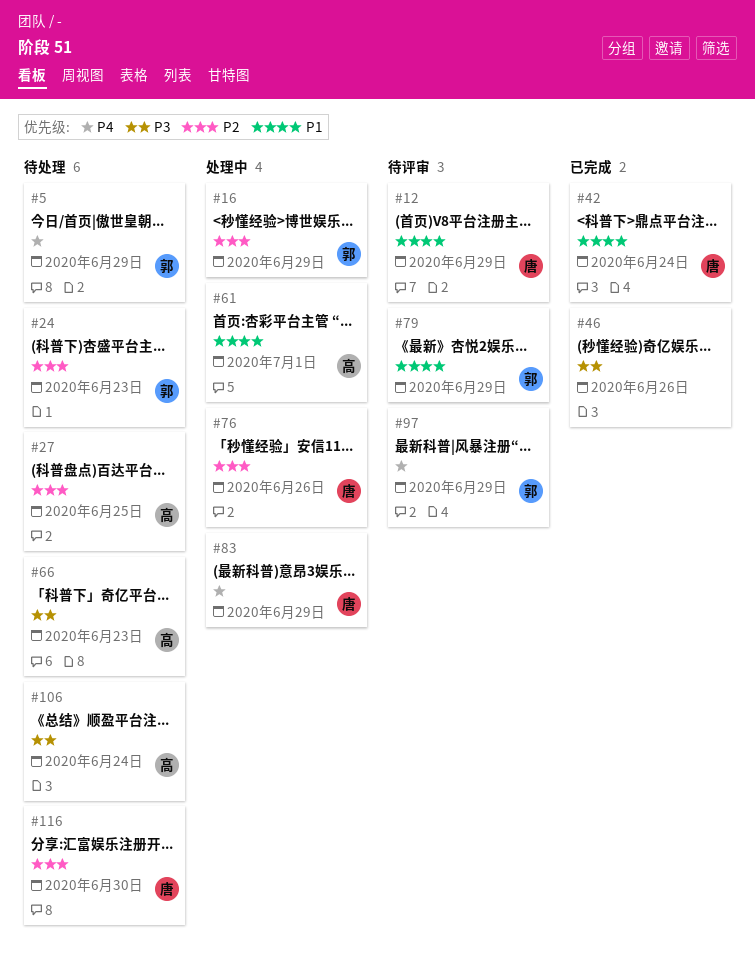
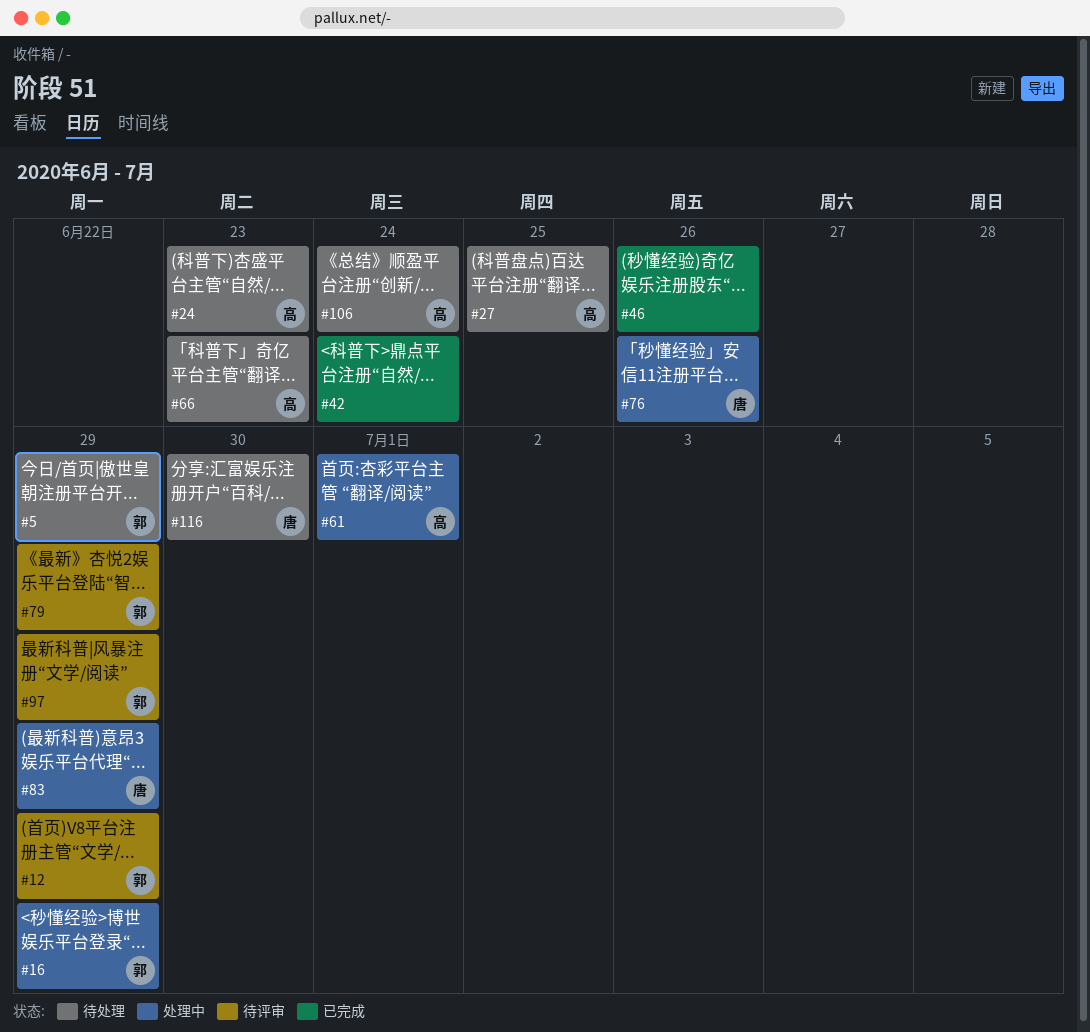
#12, owner: 唐 -> 郭
#24, owner: 郭 -> 高
#42, owner: 唐 -> none

